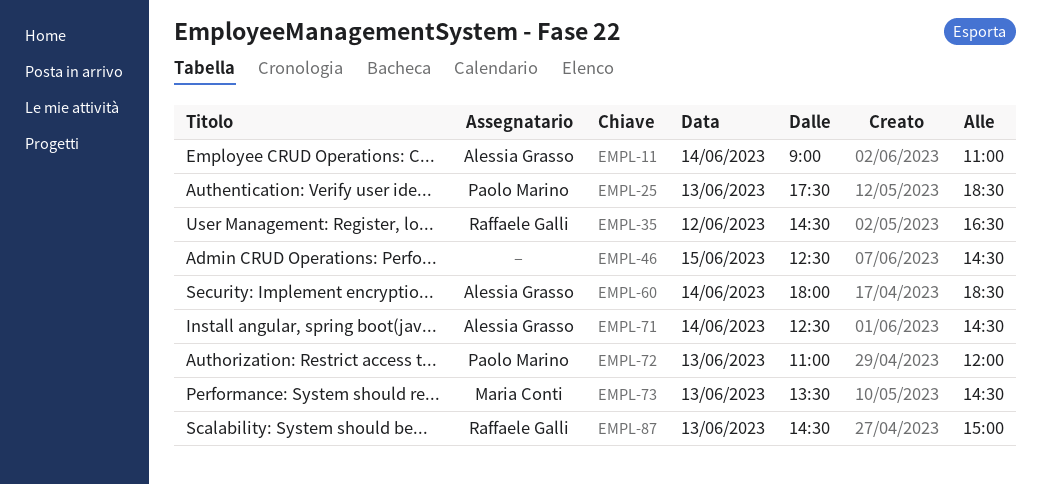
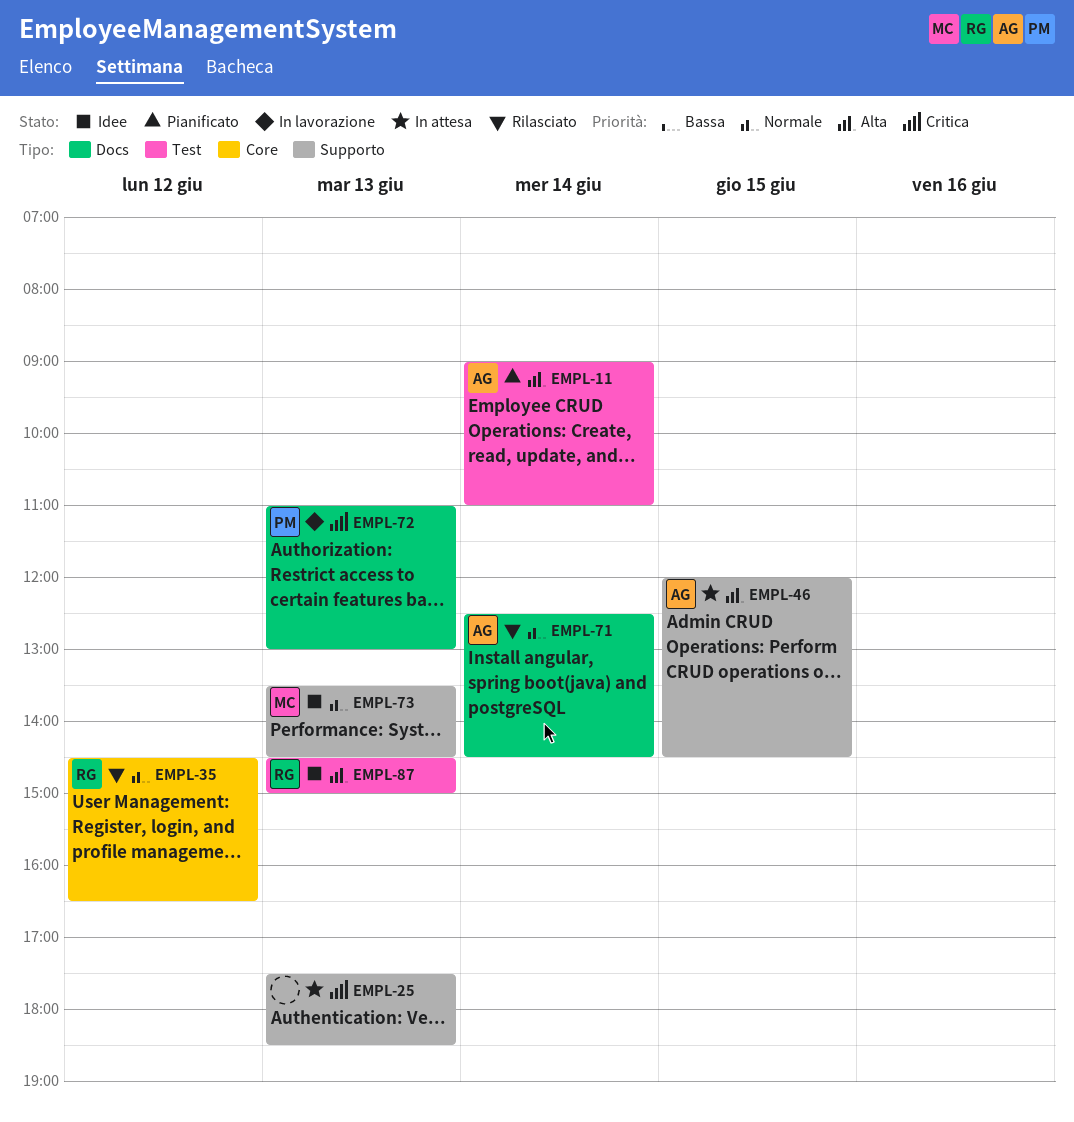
EMPL-25, owner: Paolo Marino -> none
EMPL-46, owner: none -> Alessia Grasso
EMPL-46, begins: 12:30 -> 12:00
EMPL-60: present -> none
EMPL-72, ends: 12:00 -> 13:00

